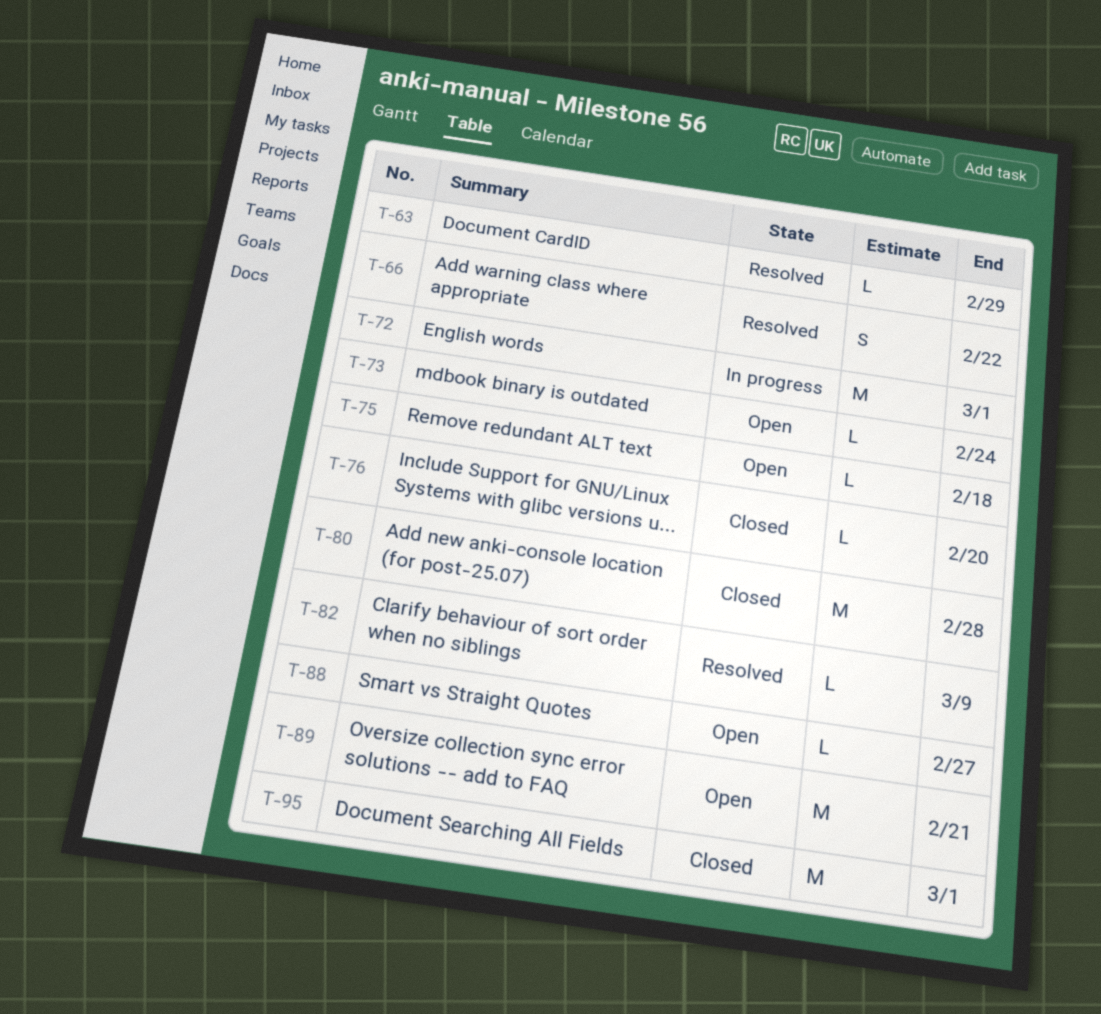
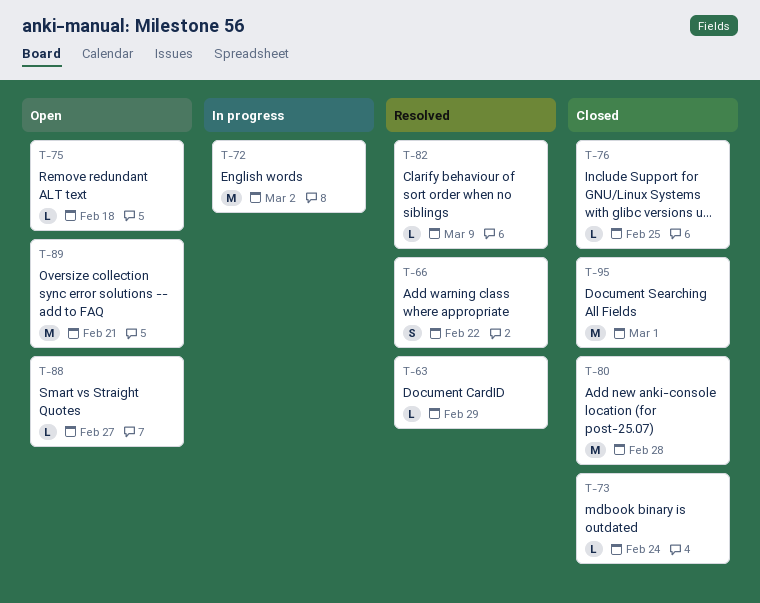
T-72, due: Mar 1 -> Mar 2
T-73, status: Open -> Closed
T-76, due: Feb 20 -> Feb 25

